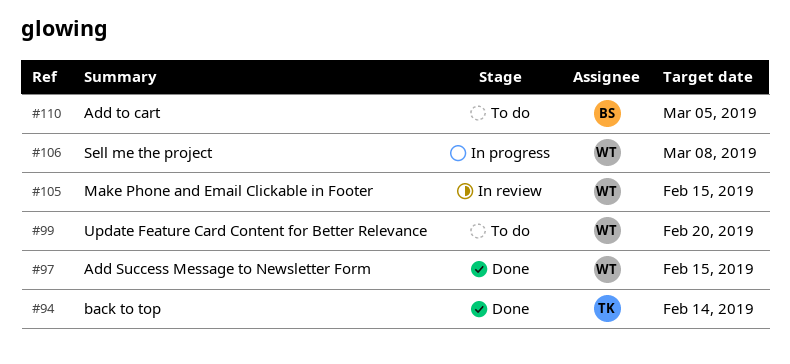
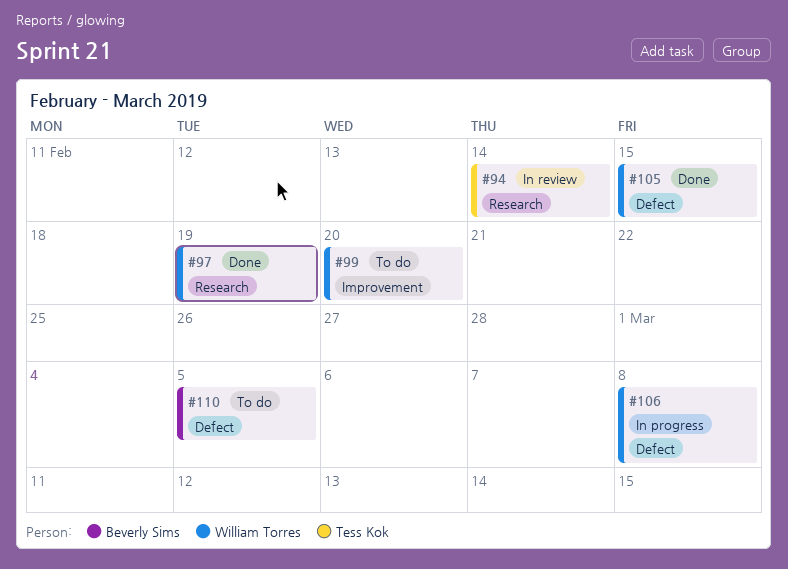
#94, status: Done -> In review
#97, due: Feb 15 -> Feb 19
#105, status: In review -> Done

